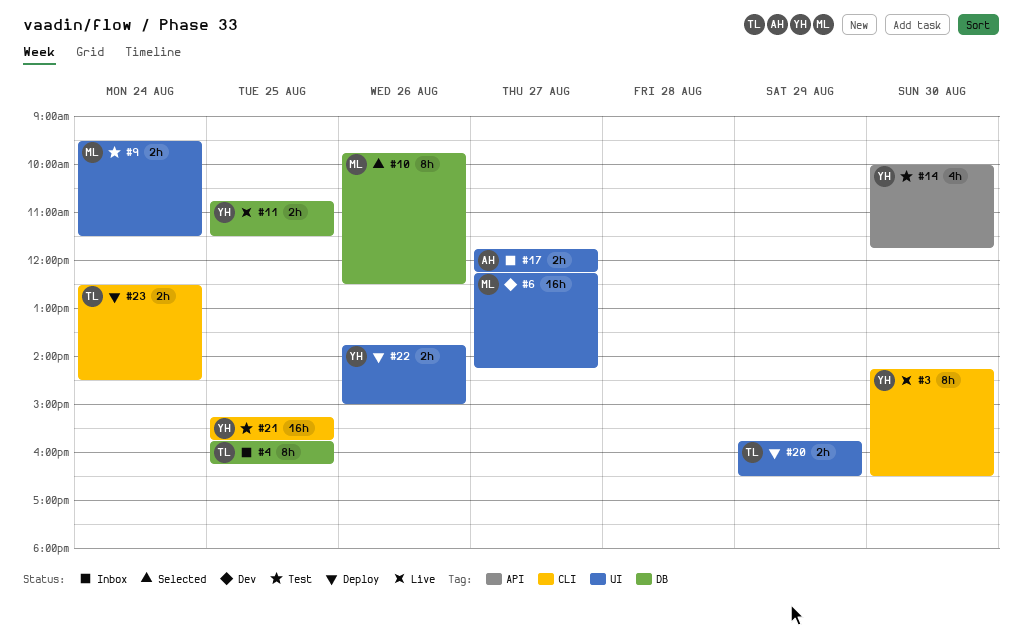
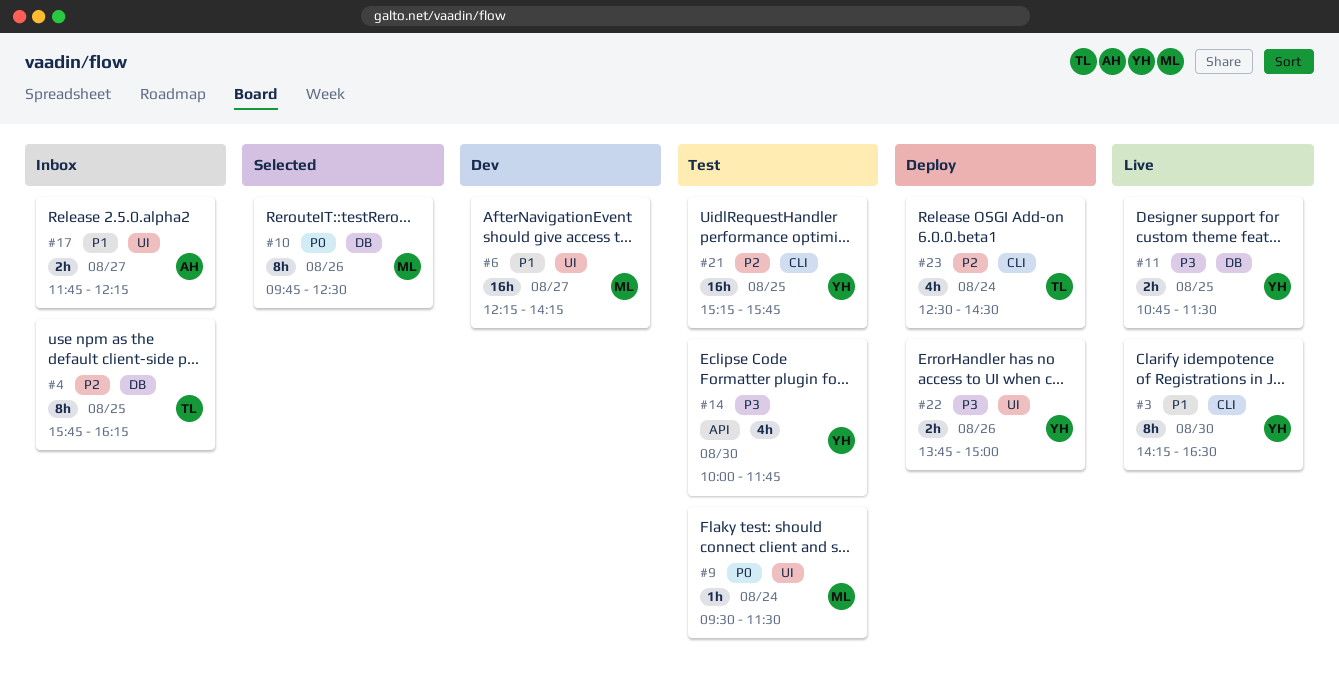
#9, estimate: 2h -> 1h
#20: present -> none
#23, estimate: 2h -> 4h

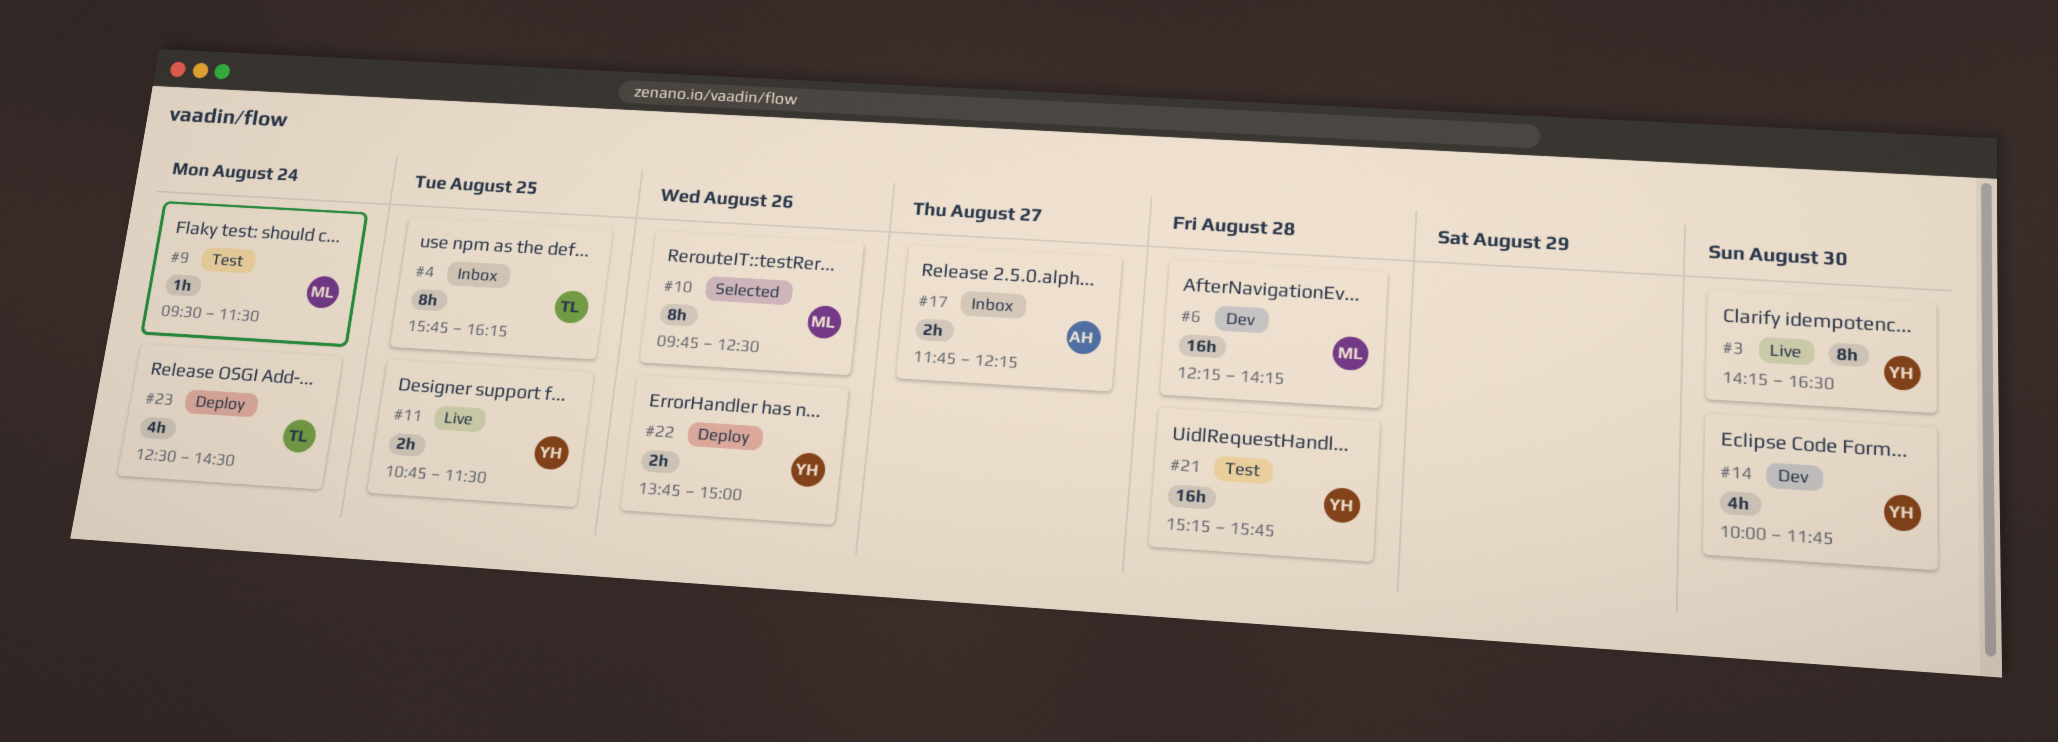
#6, day: Aug 27 -> Aug 28
#14, status: Test -> Dev
#21, day: Aug 25 -> Aug 28

